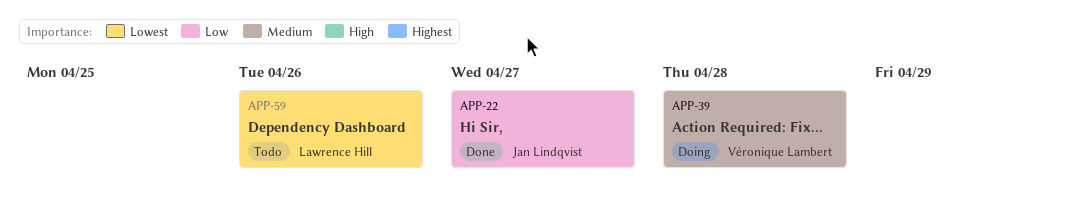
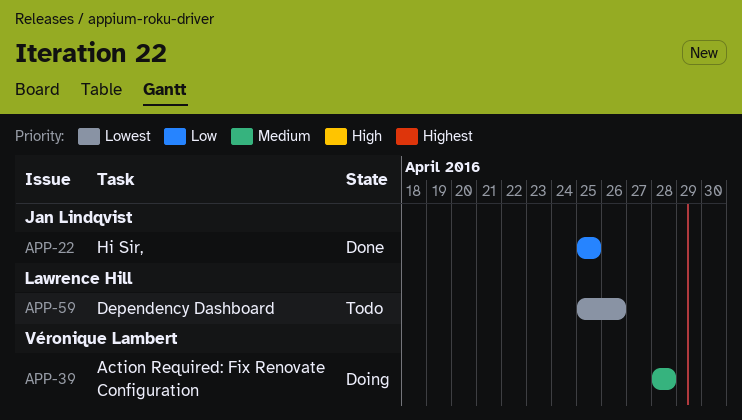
APP-22, due: Apr 27 -> Apr 25

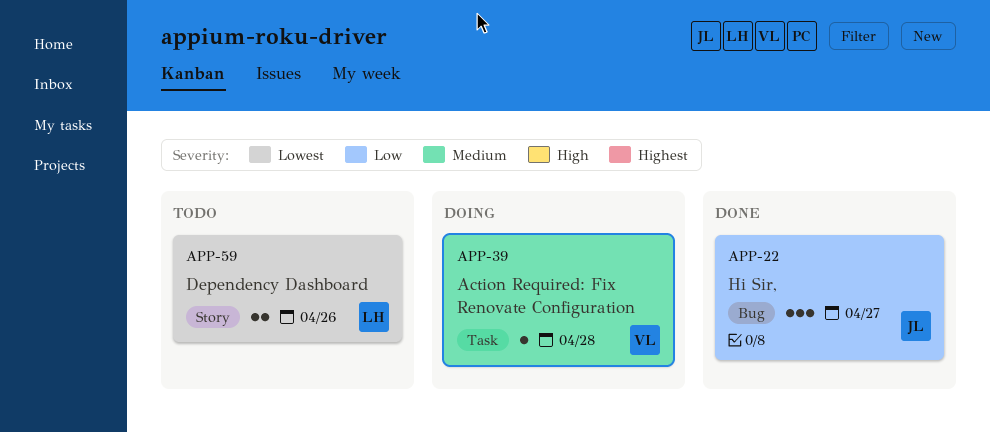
APP-22, due: Apr 25 -> Apr 27

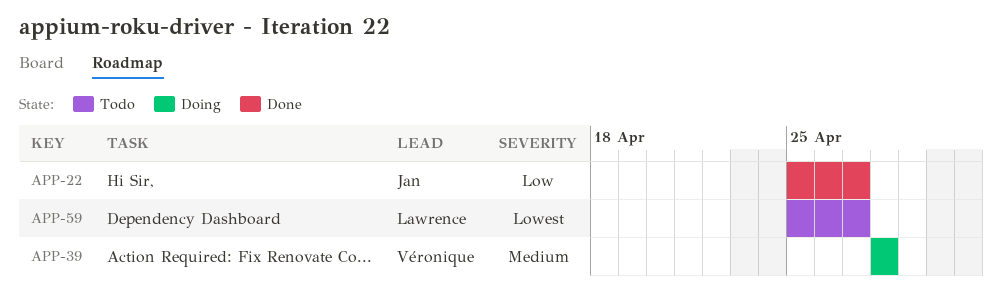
APP-59, due: Apr 26 -> Apr 27

